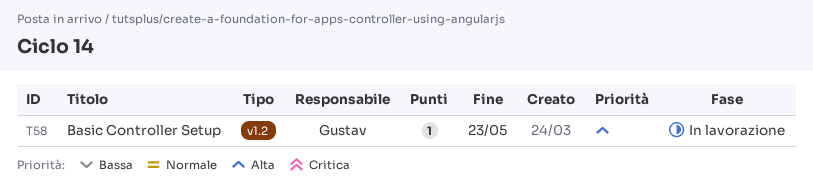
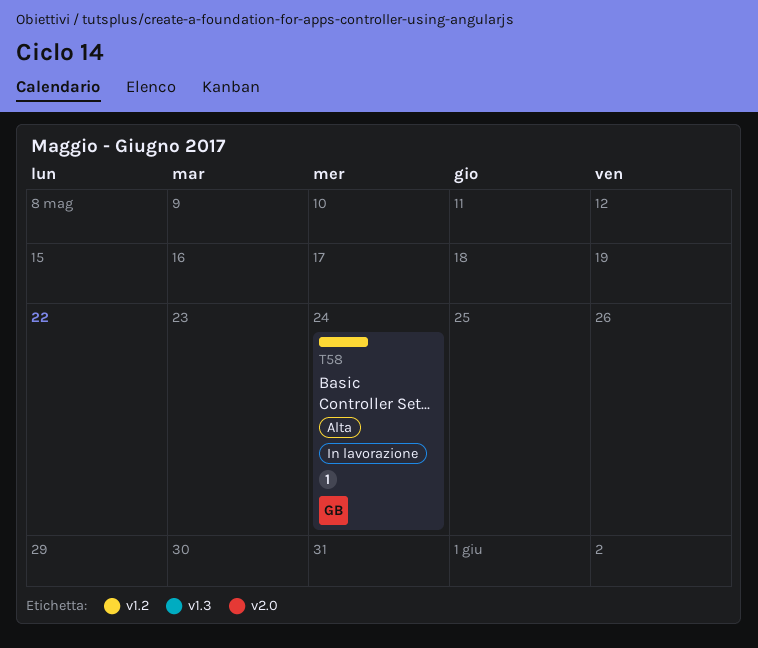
T58, due: May 23 -> May 24

